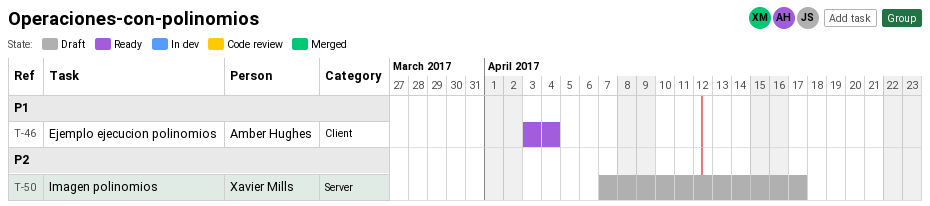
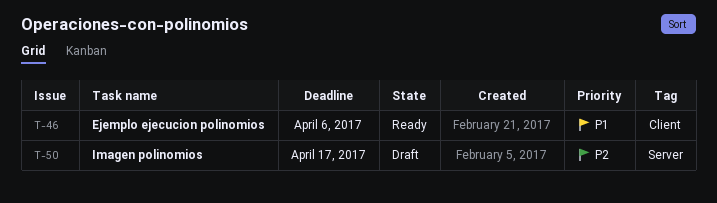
T-46, due: Apr 4 -> Apr 6

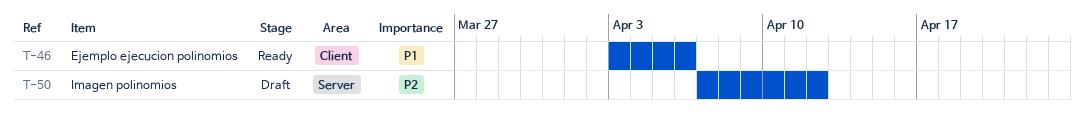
T-50, due: Apr 17 -> Apr 12

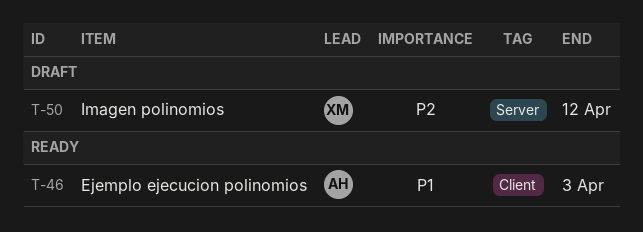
T-46, due: Apr 6 -> Apr 3

